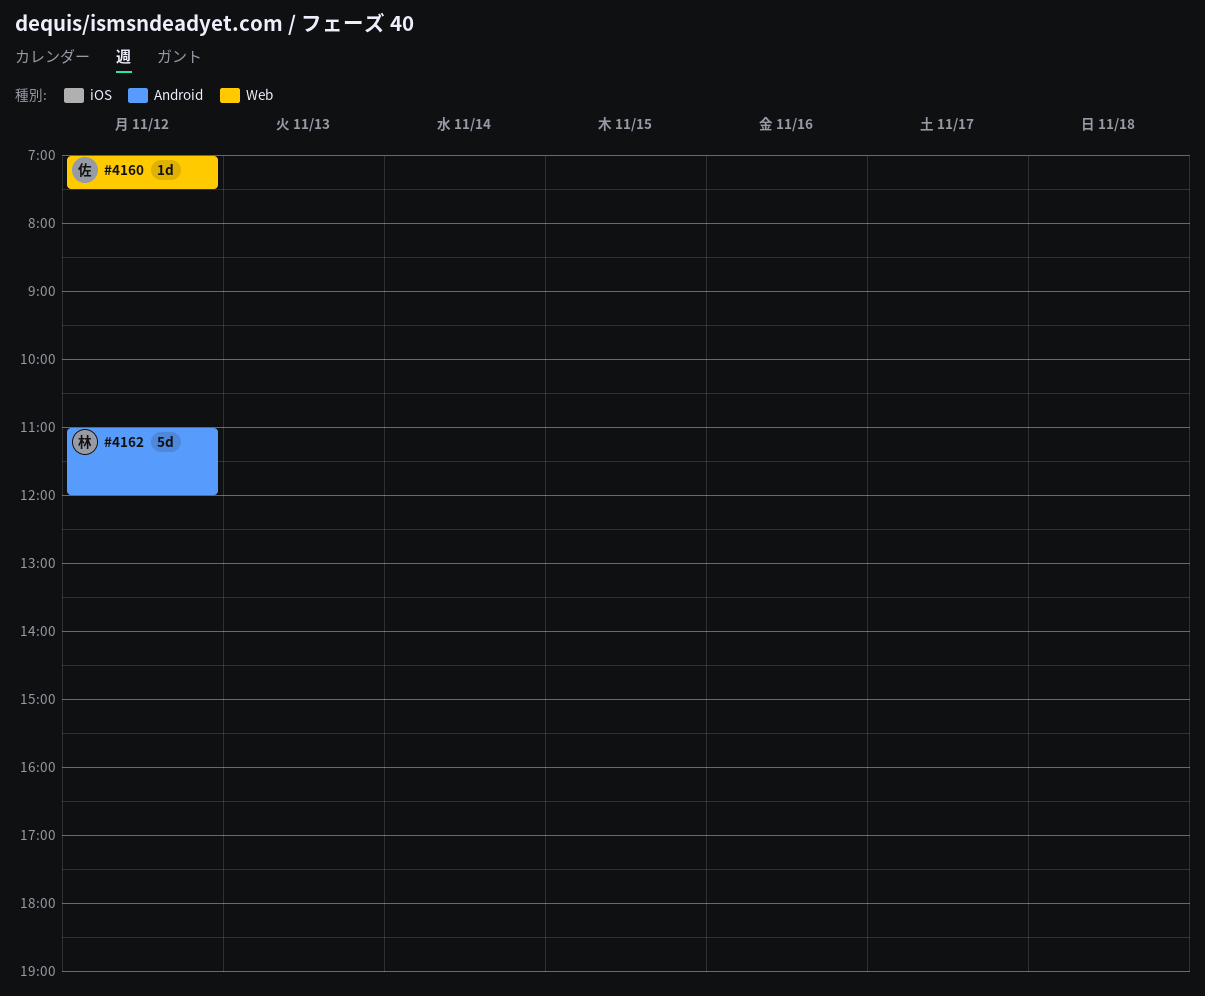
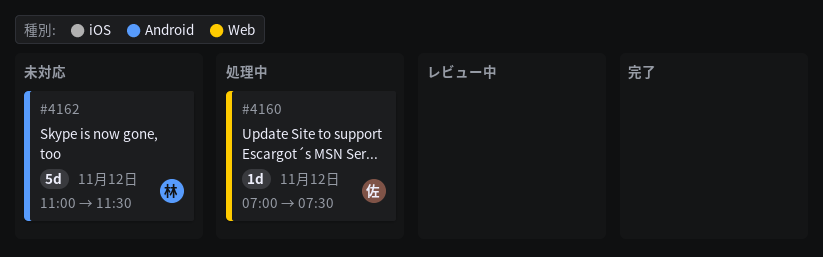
#4162, ends: 12:00 -> 11:30

